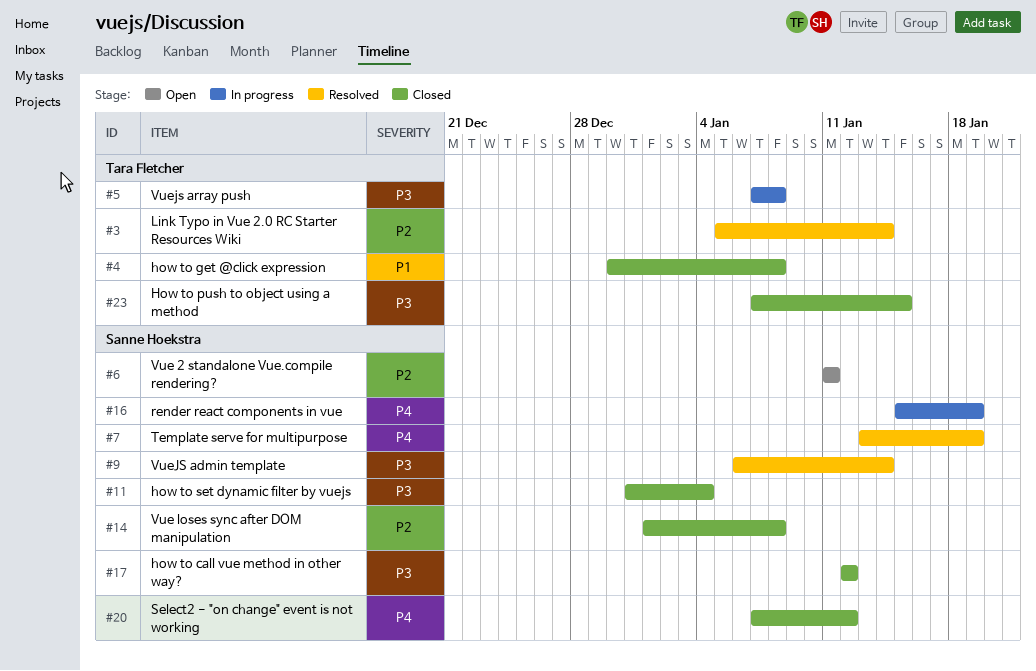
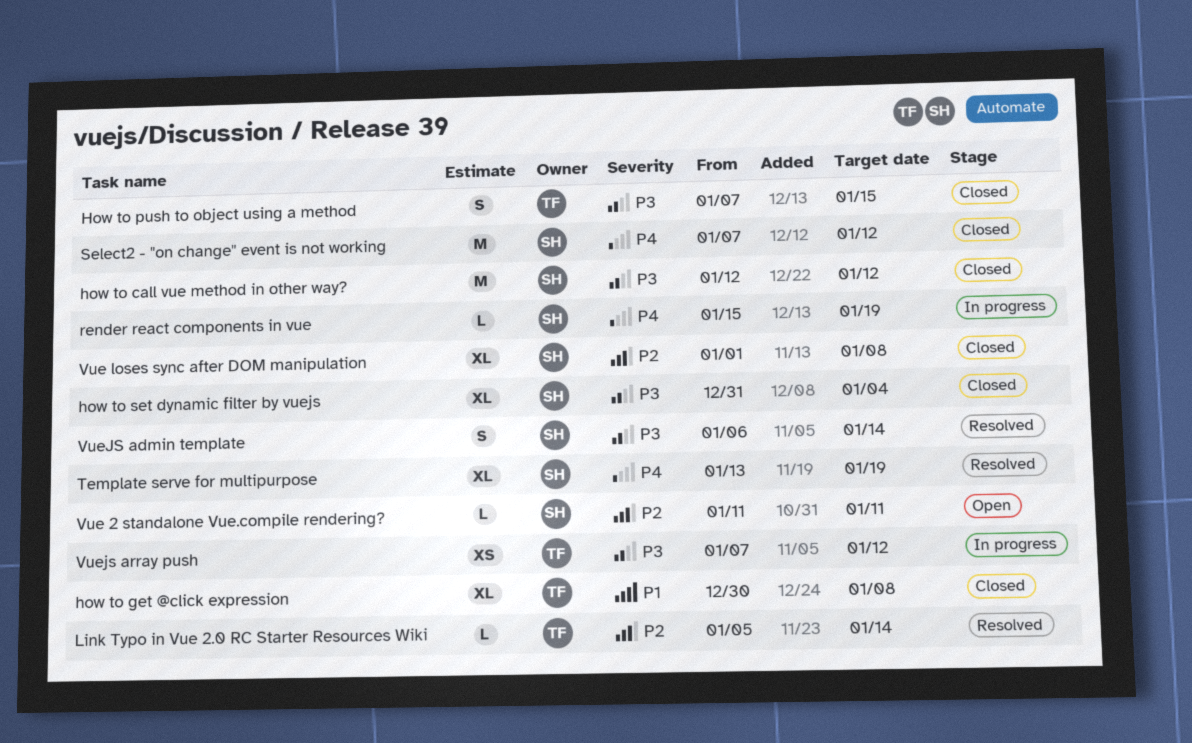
Vuejs array push, due: Jan 8 -> Jan 12

